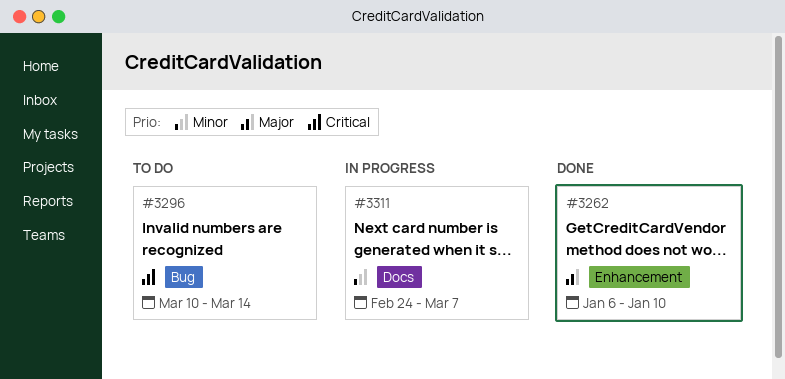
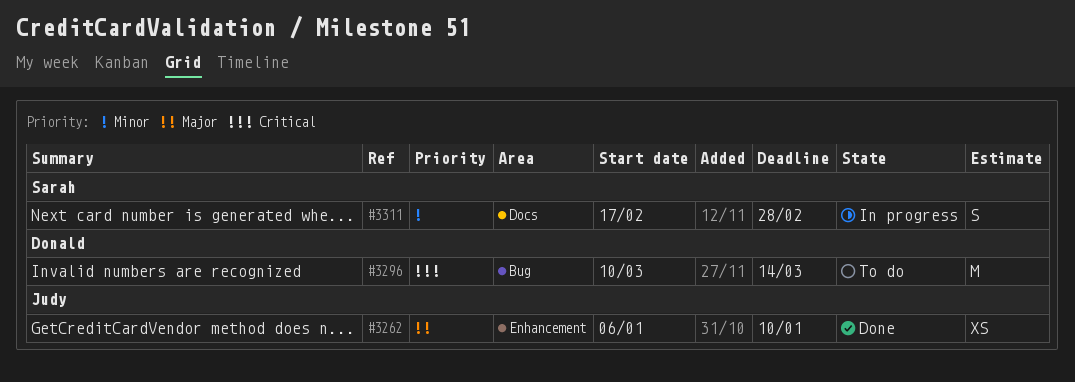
#3311, start: Feb 24 -> Feb 17
#3311, due: Mar 7 -> Feb 28

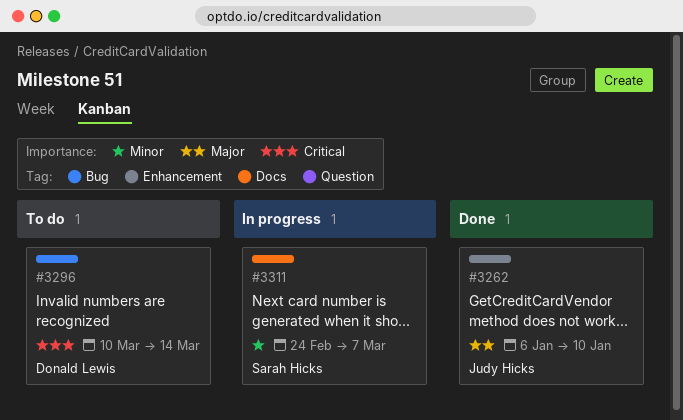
#3311, start: Feb 17 -> Feb 24
#3311, due: Feb 28 -> Mar 7

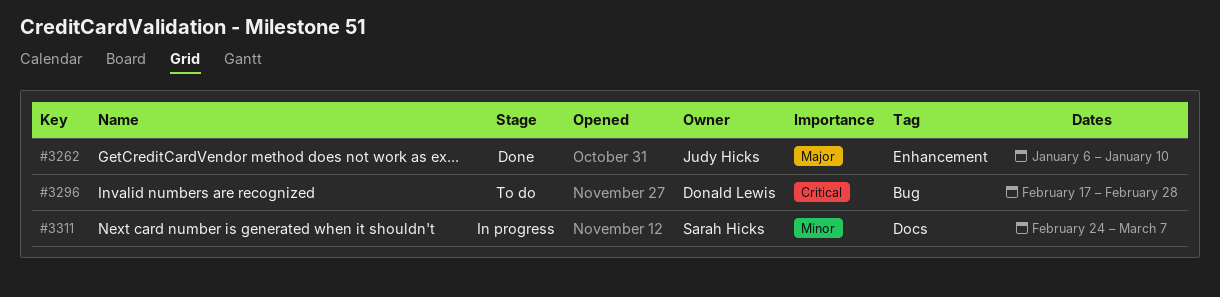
#3296, start: Mar 10 -> Feb 17
#3296, due: Mar 14 -> Feb 28

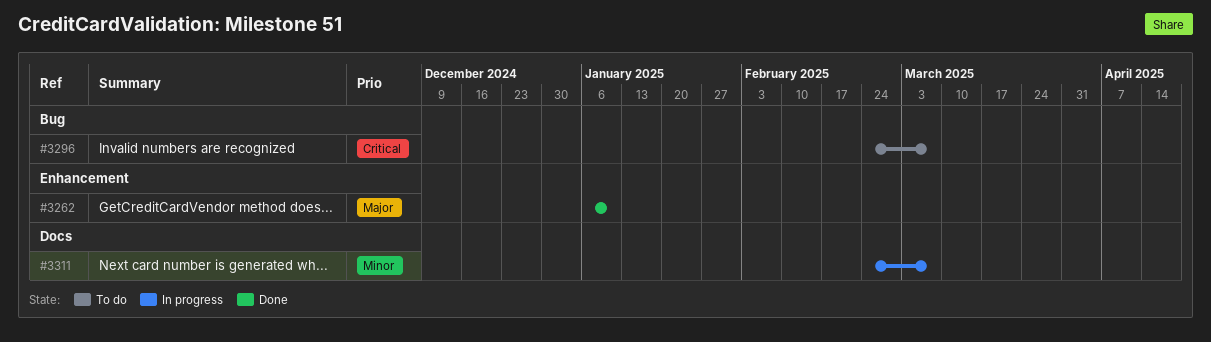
#3296, start: Feb 17 -> Feb 24
#3296, due: Feb 28 -> Mar 7

